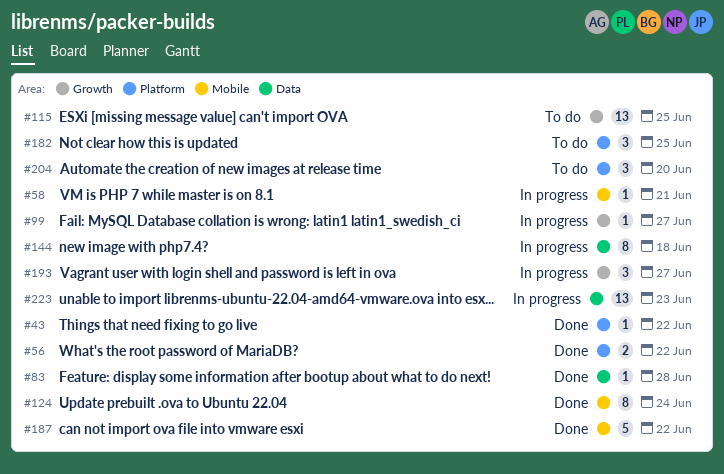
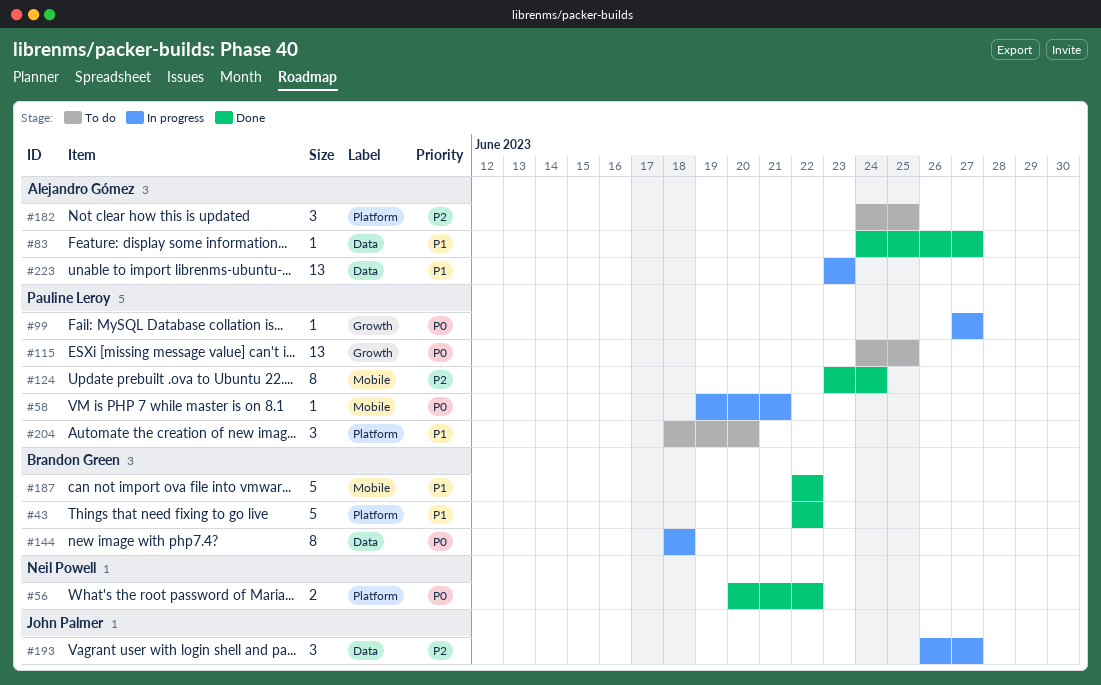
#43, estimate: 1 -> 5
#83, due: Jun 28 -> Jun 27
#193, label: Growth -> Data

